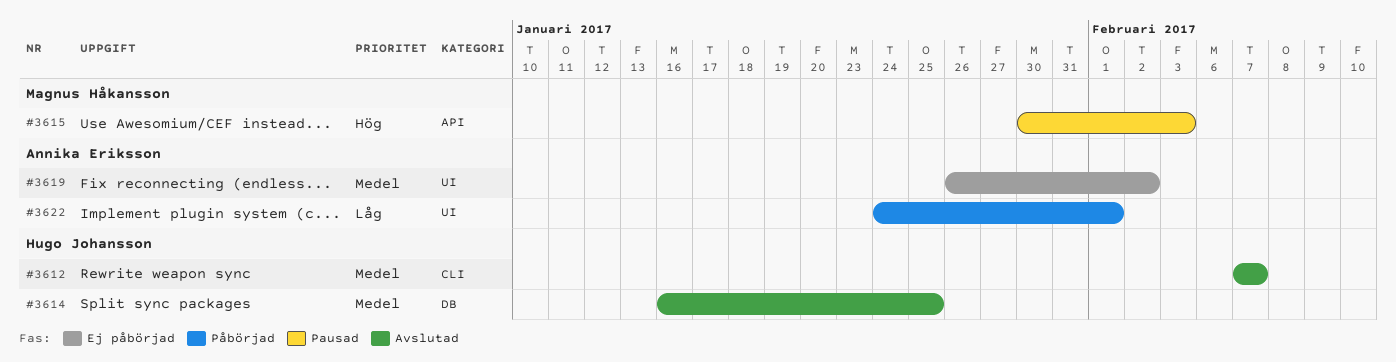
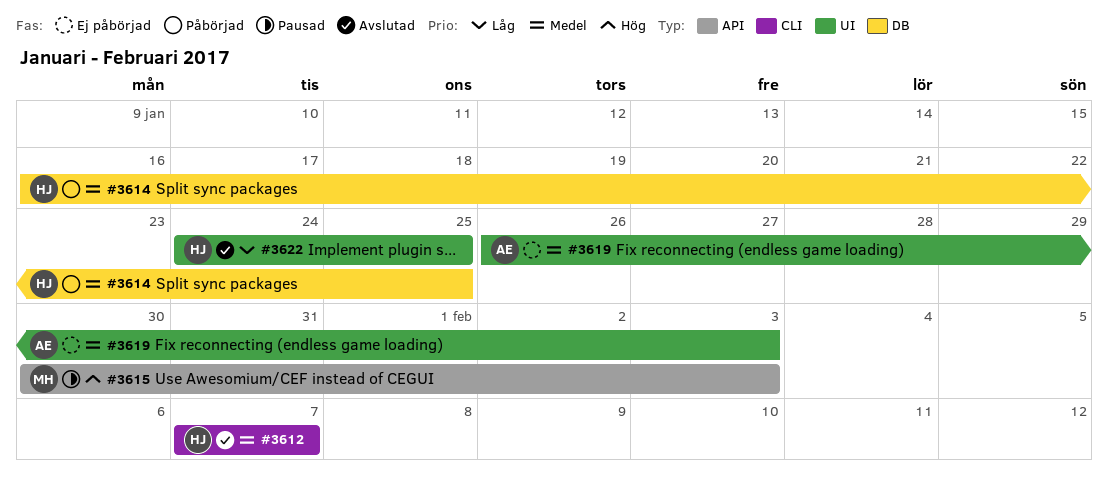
#3614, status: Avslutad -> Påbörjad
#3619, due: Feb 2 -> Feb 3
#3622, status: Påbörjad -> Avslutad
#3622, owner: Annika Eriksson -> Hugo Johansson
#3622, due: Feb 1 -> Jan 25

